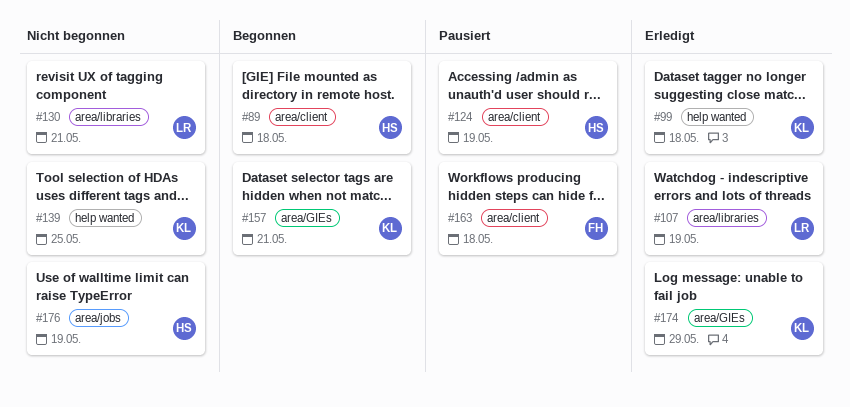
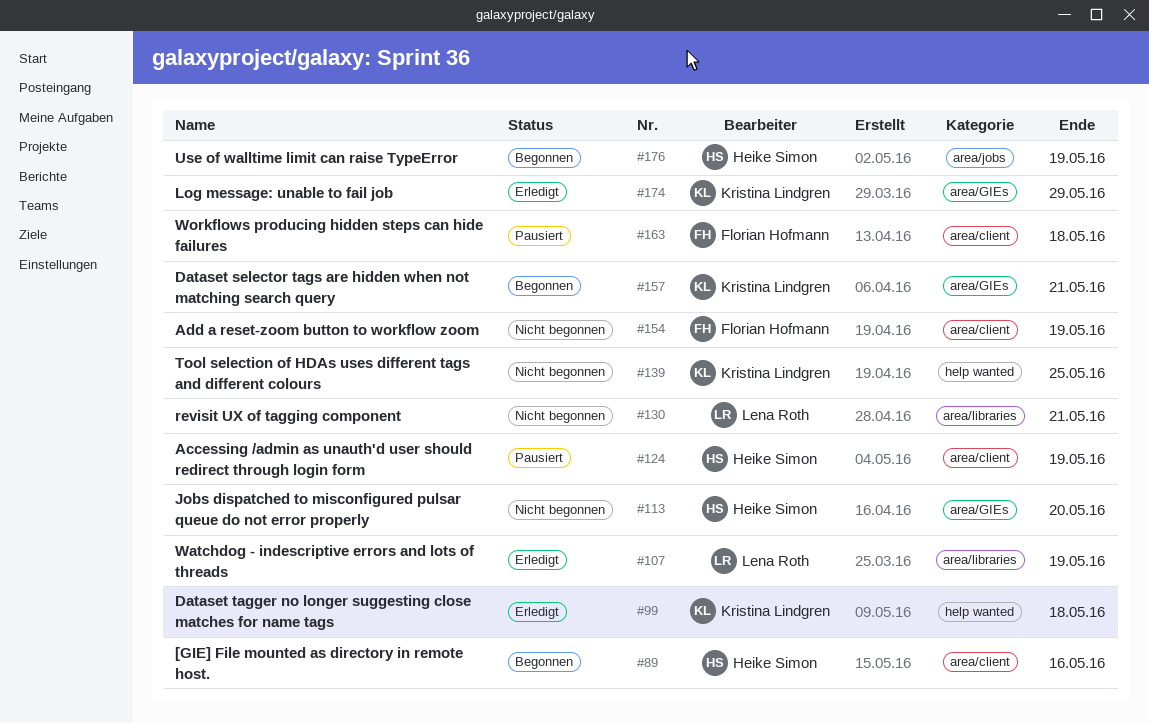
#89, due: May 18 -> May 16
#113: none -> present
#154: none -> present
#176, status: Nicht begonnen -> Begonnen

